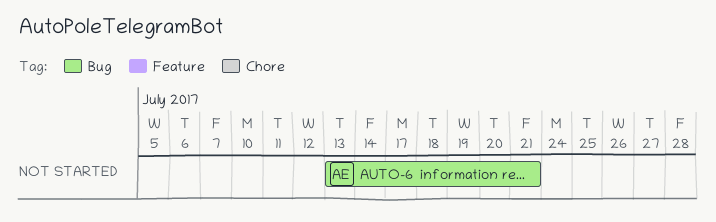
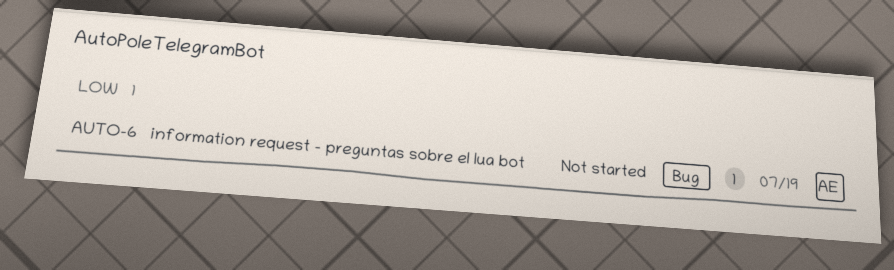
AUTO-6, due: Jul 21 -> Jul 19

